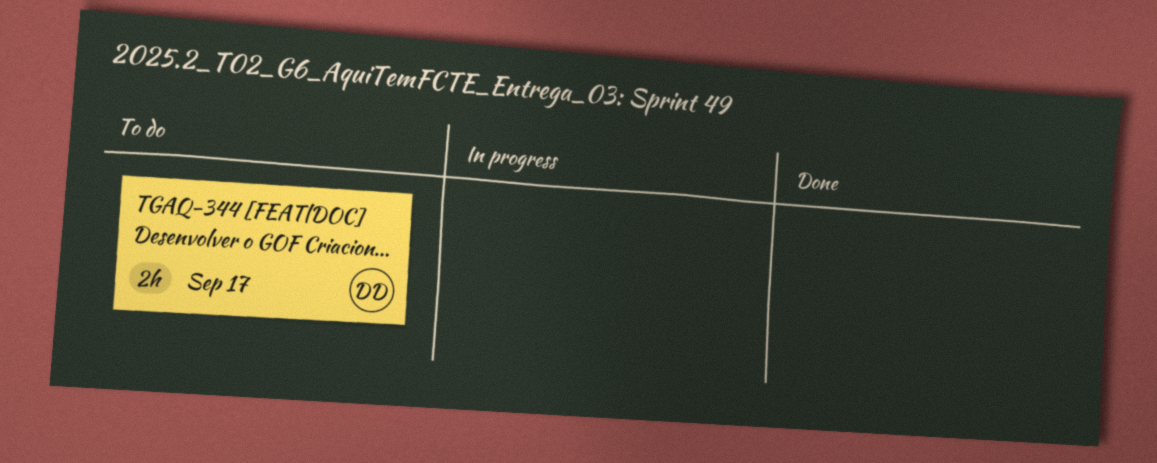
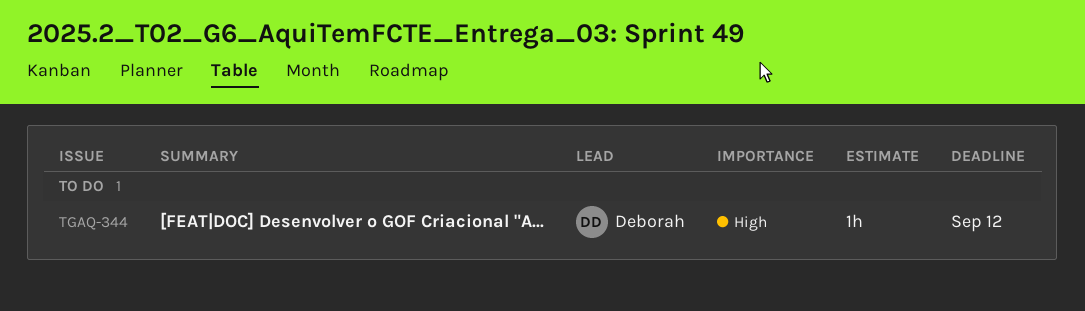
TGAQ-344, estimate: 2h -> 1h
TGAQ-344, due: Sep 17 -> Sep 12

